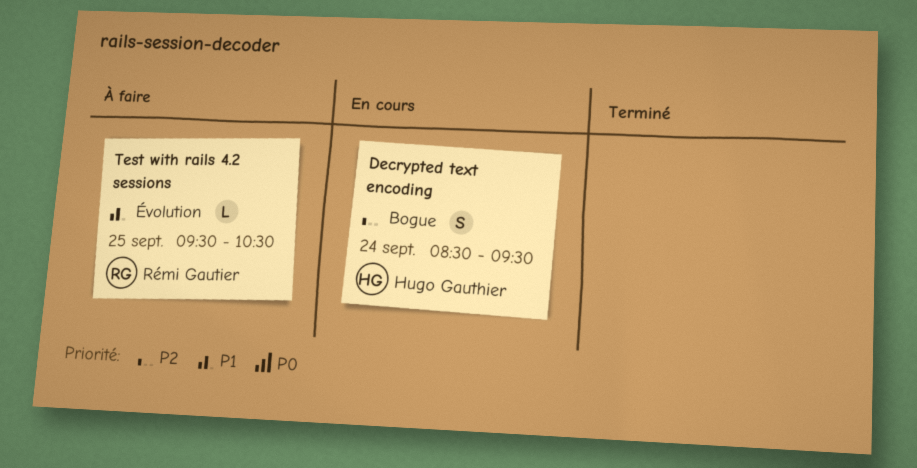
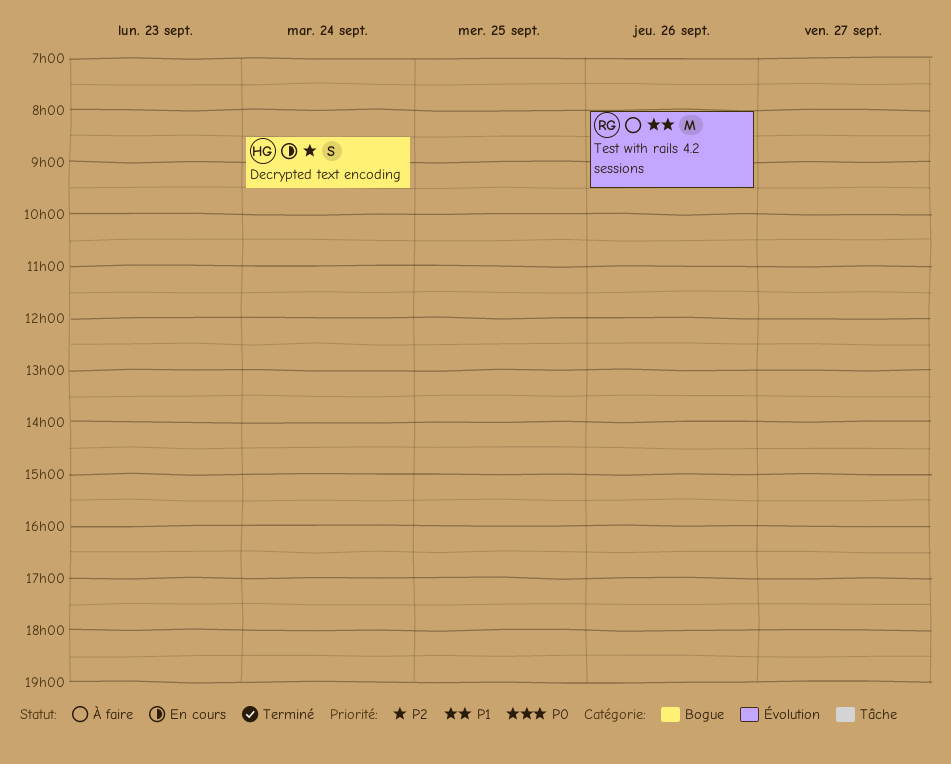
Test with rails 4.2 sessions, estimate: L -> M
Test with rails 4.2 sessions, day: Sep 25 -> Sep 26
Test with rails 4.2 sessions, begins: 09:30 -> 08:00
Test with rails 4.2 sessions, ends: 10:30 -> 09:30

